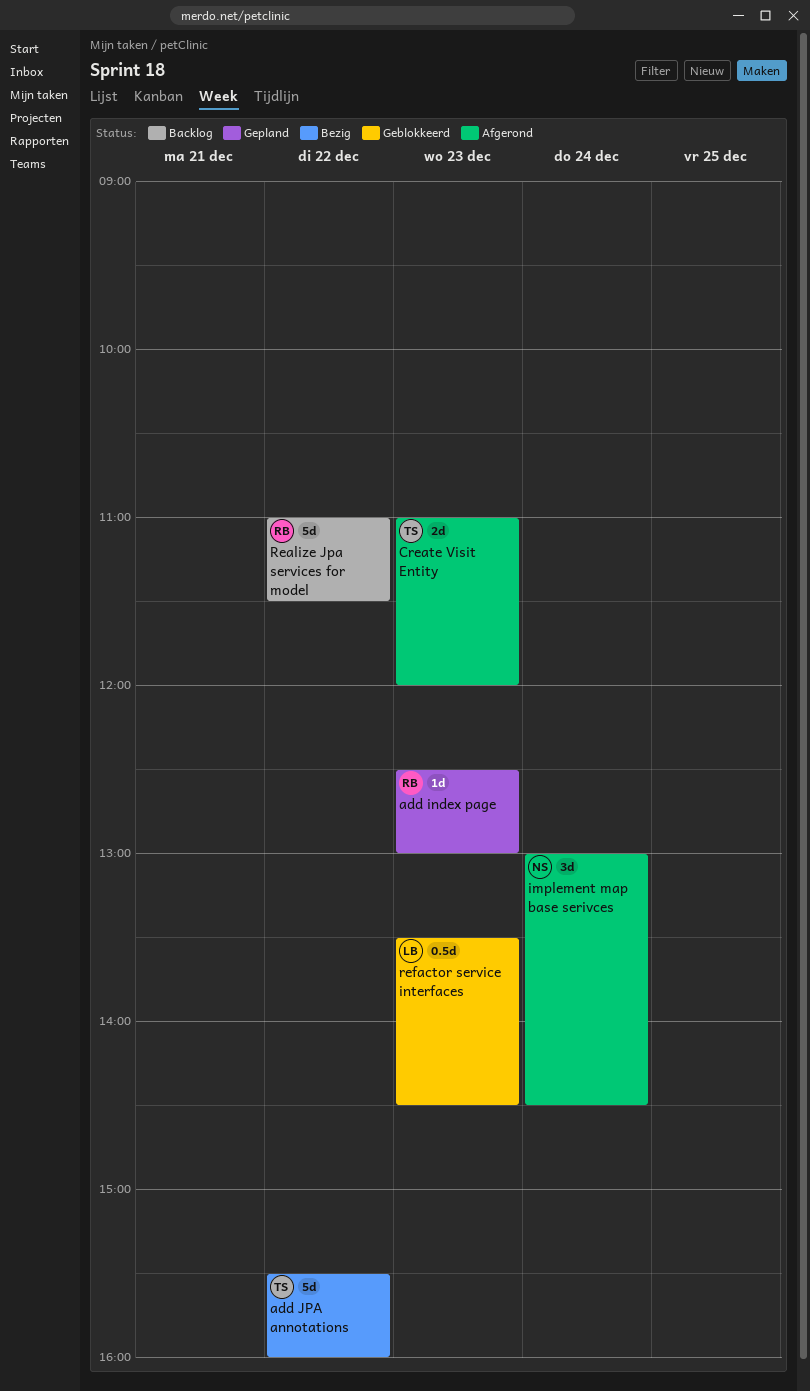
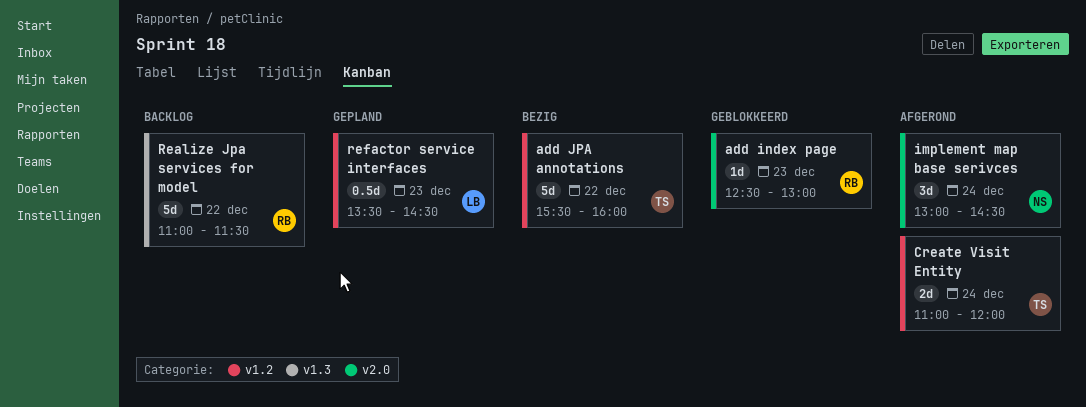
add index page, status: Gepland -> Geblokkeerd
Create Visit Entity, day: Dec 23 -> Dec 24
refactor service interfaces, status: Geblokkeerd -> Gepland

